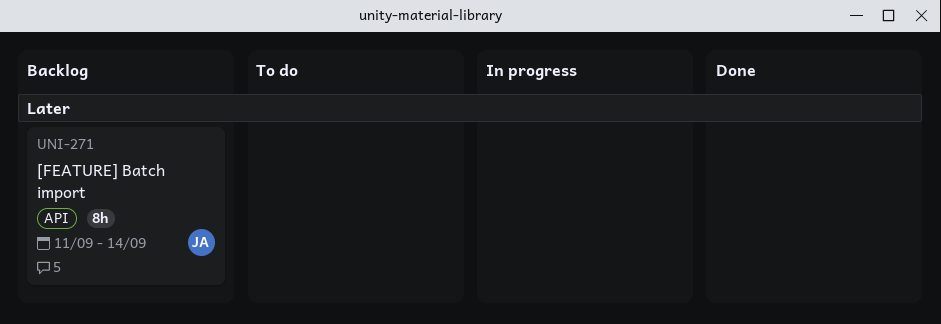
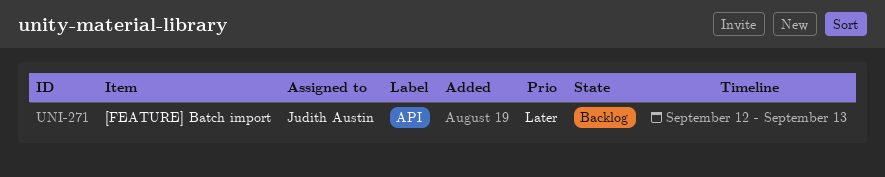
UNI-271, start: Sep 11 -> Sep 12
UNI-271, due: Sep 14 -> Sep 13

